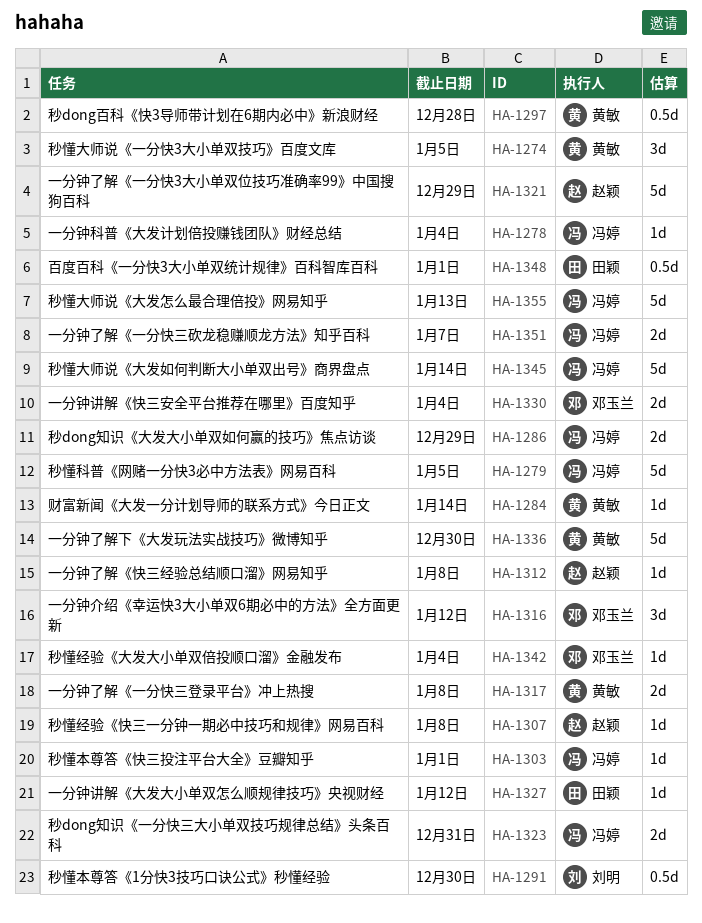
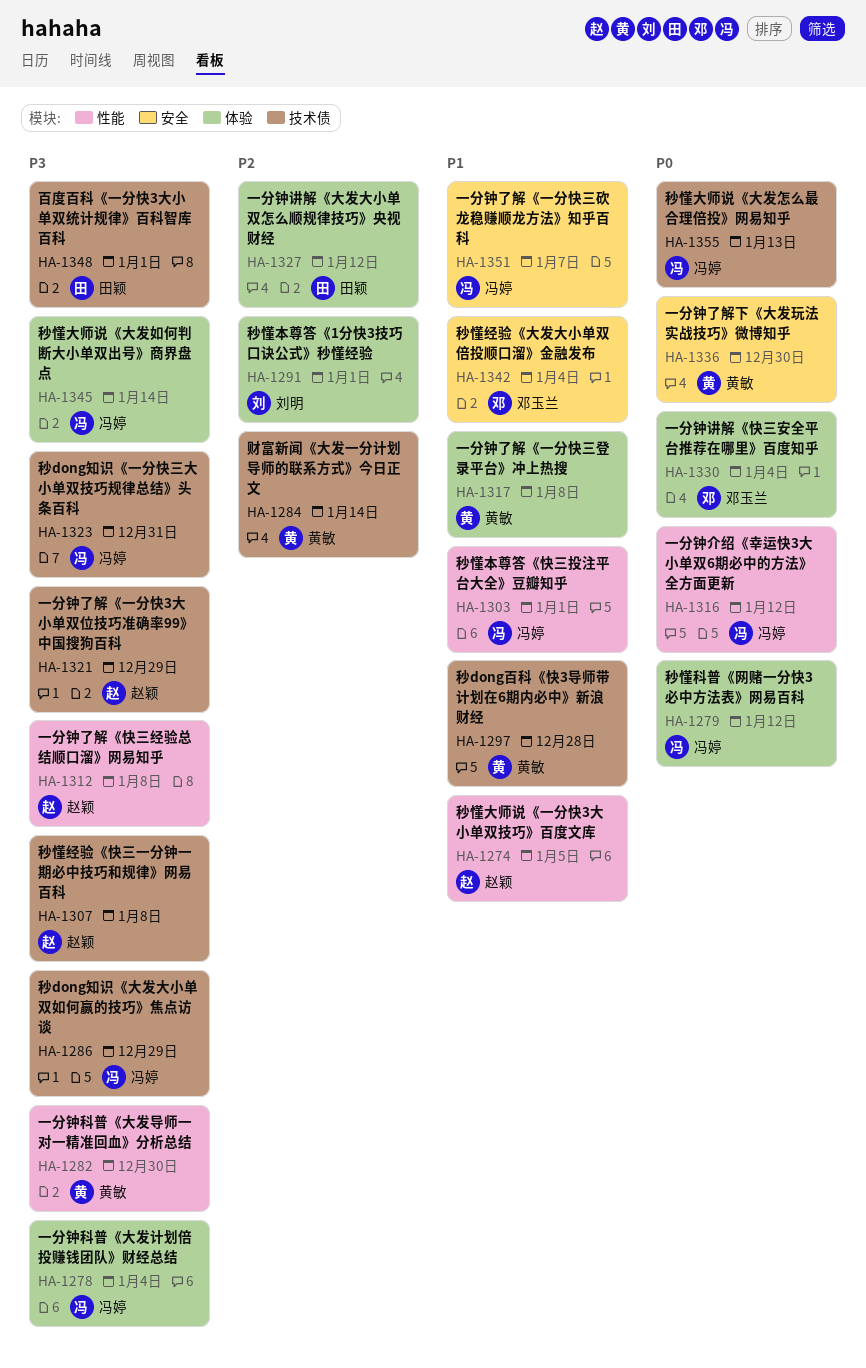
HA-1274, owner: 黄敏 -> 赵颖
HA-1279, due: Jan 5 -> Jan 12
HA-1282: none -> present
HA-1291, due: Dec 30 -> Jan 1
HA-1316, owner: 邓玉兰 -> 冯婷

